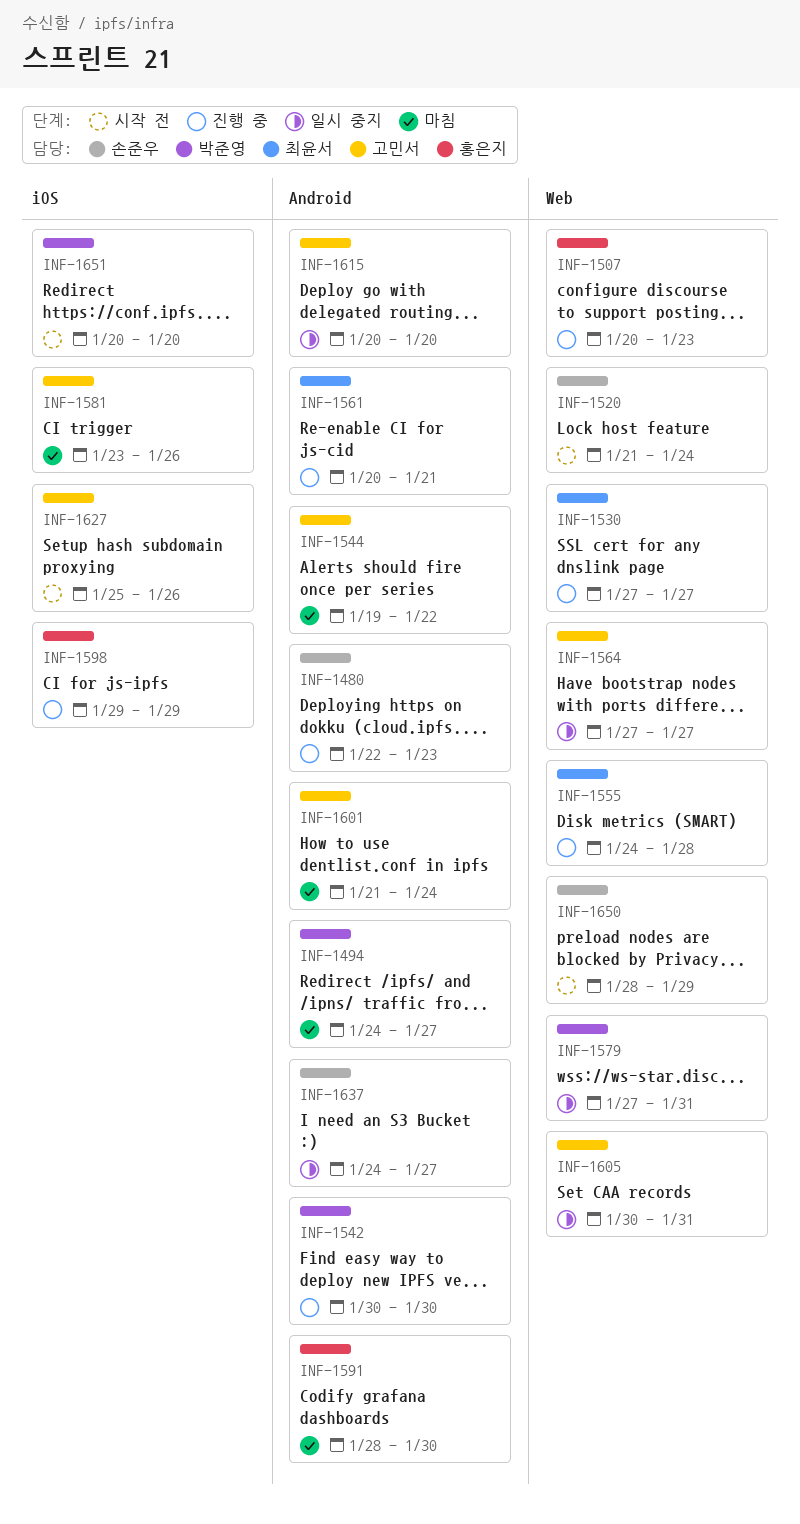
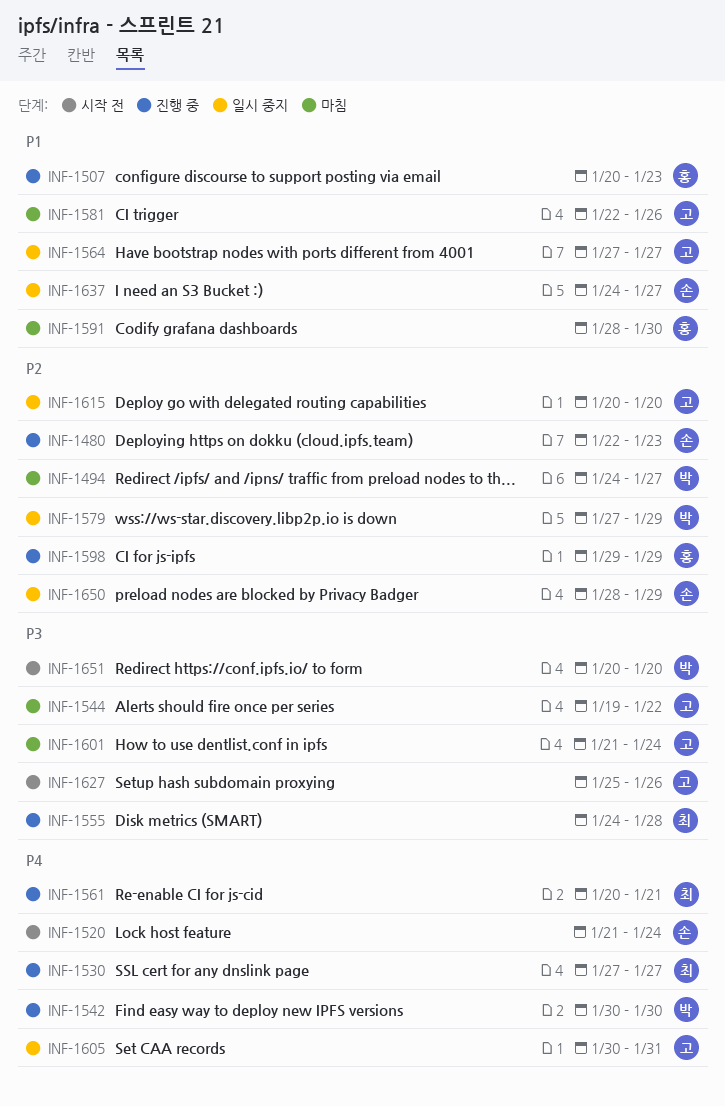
INF-1579, due: Jan 31 -> Jan 29
INF-1581, start: Jan 23 -> Jan 22
INF-1650, status: 시작 전 -> 일시 중지

